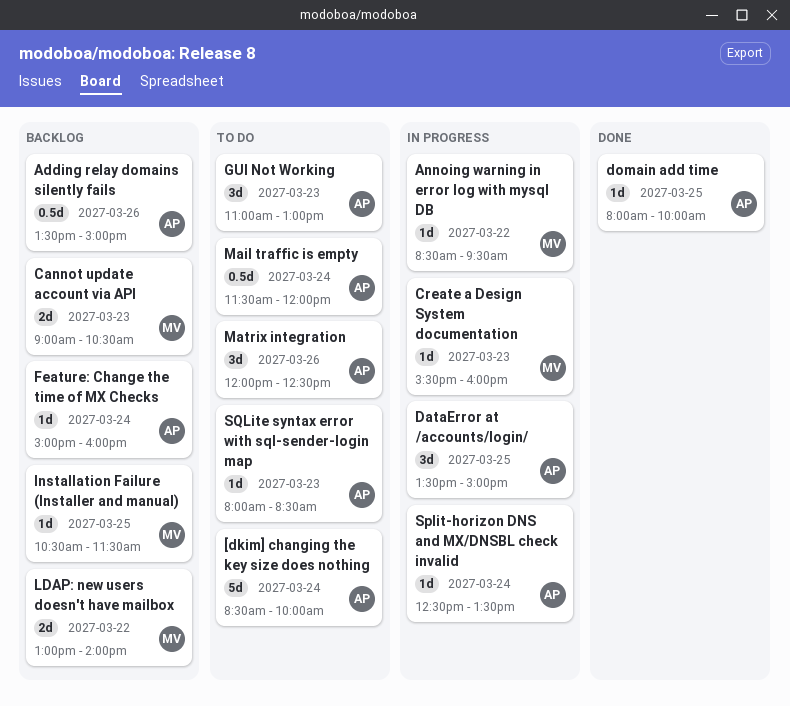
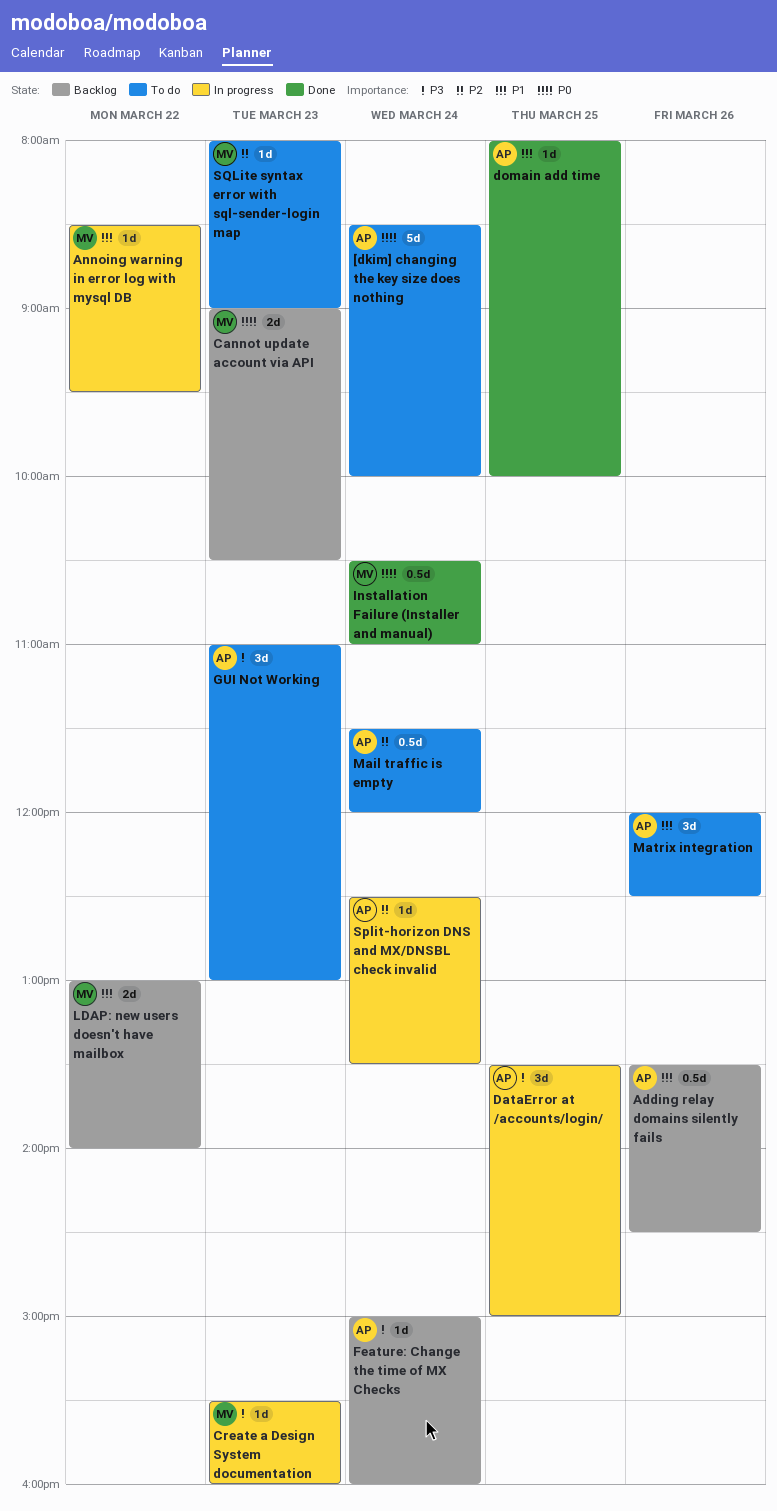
Adding relay domains silently fails, ends: 15:00 -> 14:30
Installation Failure (Installer and manual), status: Backlog -> Done
Installation Failure (Installer and manual), estimate: 1d -> 0.5d
Installation Failure (Installer and manual), day: Mar 25 -> Mar 24
Installation Failure (Installer and manual), ends: 11:30 -> 11:00
SQLite syntax error with sql-sender-login map, owner: AP -> MV
SQLite syntax error with sql-sender-login map, ends: 08:30 -> 09:00

